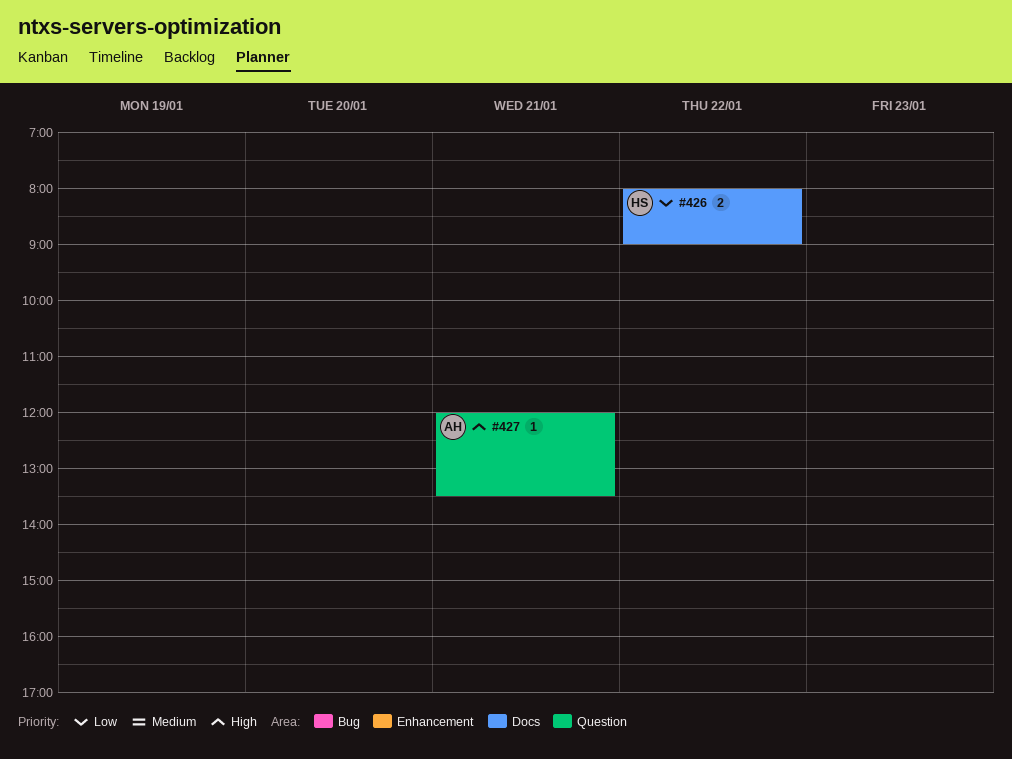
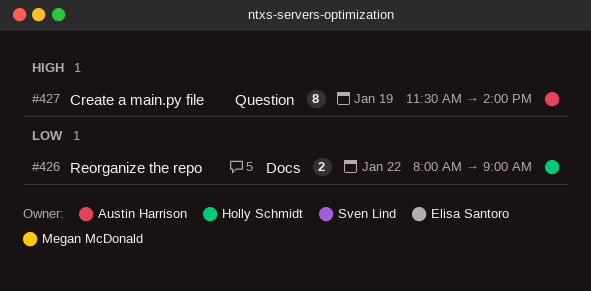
#427, estimate: 1 -> 8
#427, day: Jan 21 -> Jan 19
#427, begins: 12:00 -> 11:30
#427, ends: 13:30 -> 14:00

